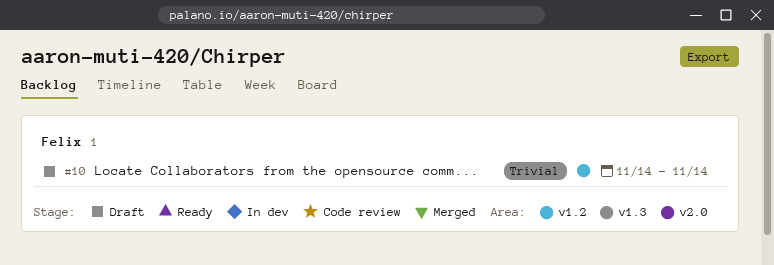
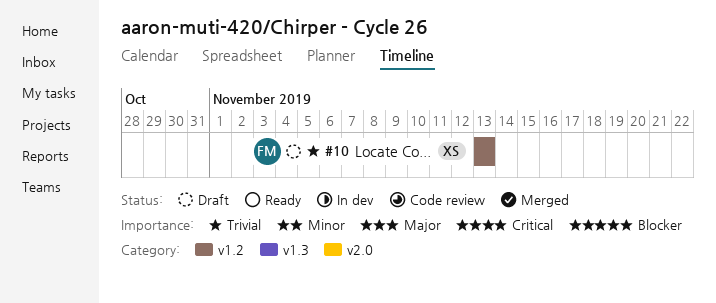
#10, start: Nov 14 -> Nov 13
#10, due: Nov 14 -> Nov 13

